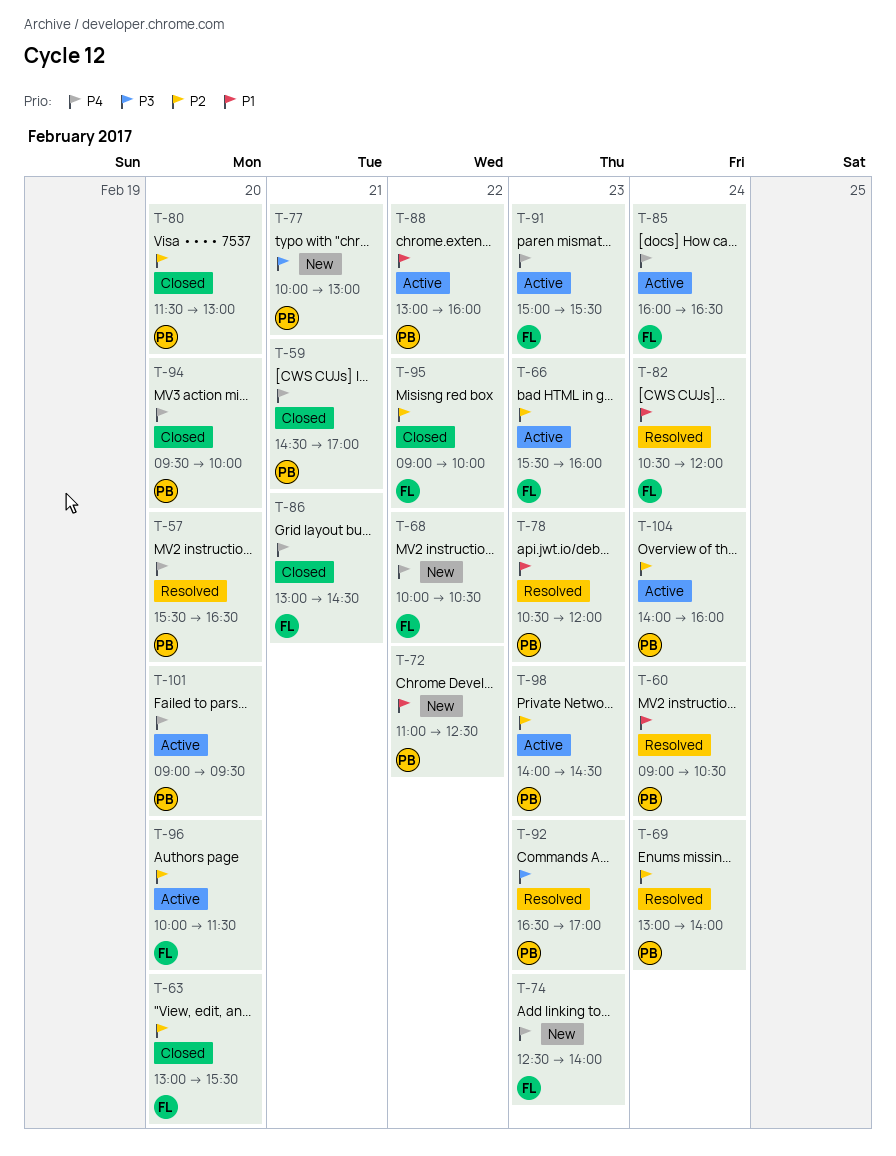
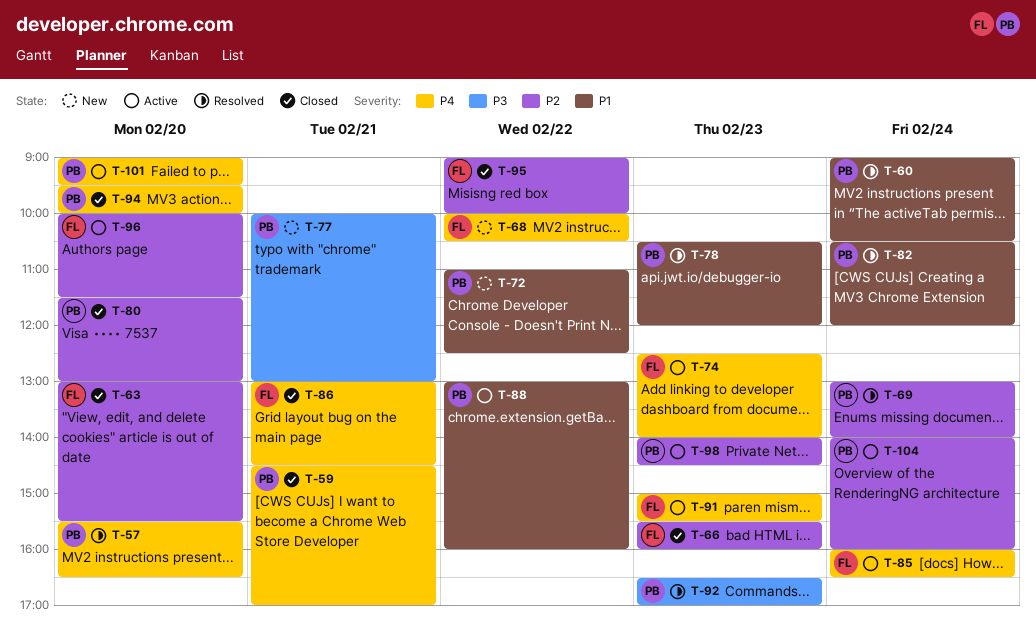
T-66, status: Active -> Closed
T-74, status: New -> Active
T-82, owner: FL -> PB

